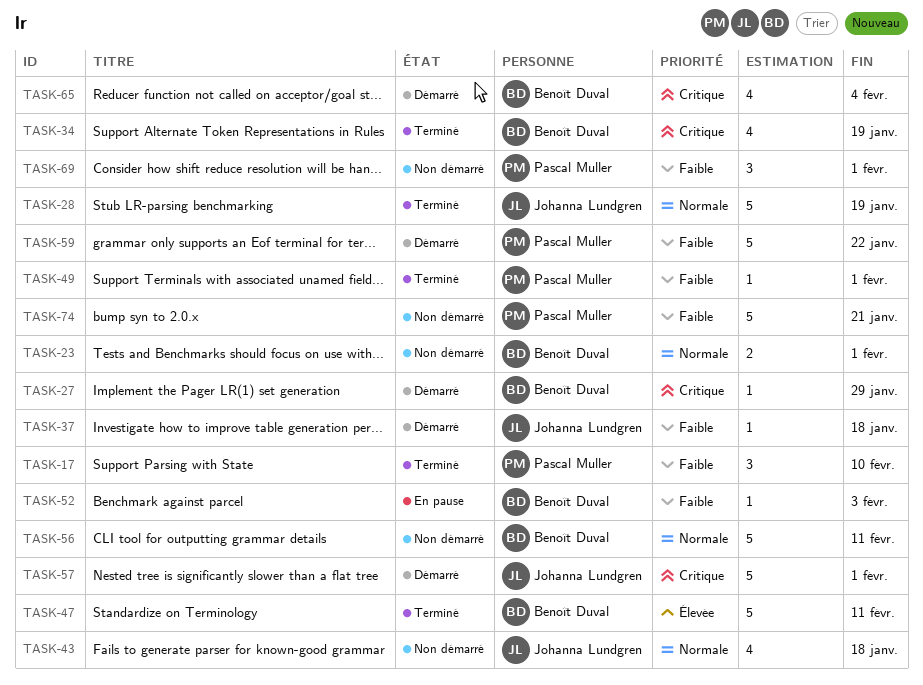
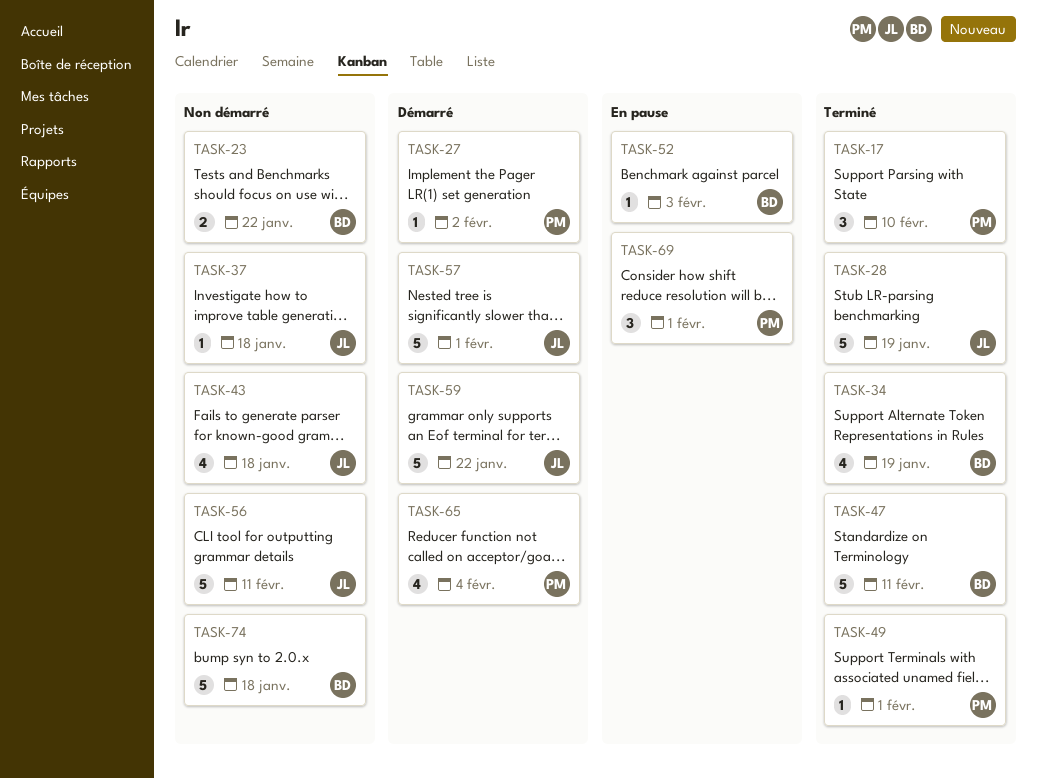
TASK-23, due: Feb 1 -> Jan 22
TASK-27, owner: Benoît Duval -> Pascal Muller
TASK-27, due: Jan 29 -> Feb 2
TASK-37, status: Démarré -> Non démarré
TASK-56, owner: Benoît Duval -> Johanna Lundgren
TASK-59, owner: Pascal Muller -> Johanna Lundgren
TASK-65, owner: Benoît Duval -> Pascal Muller
TASK-69, status: Non démarré -> En pause
TASK-74, owner: Pascal Muller -> Benoît Duval
TASK-74, due: Jan 21 -> Jan 18

